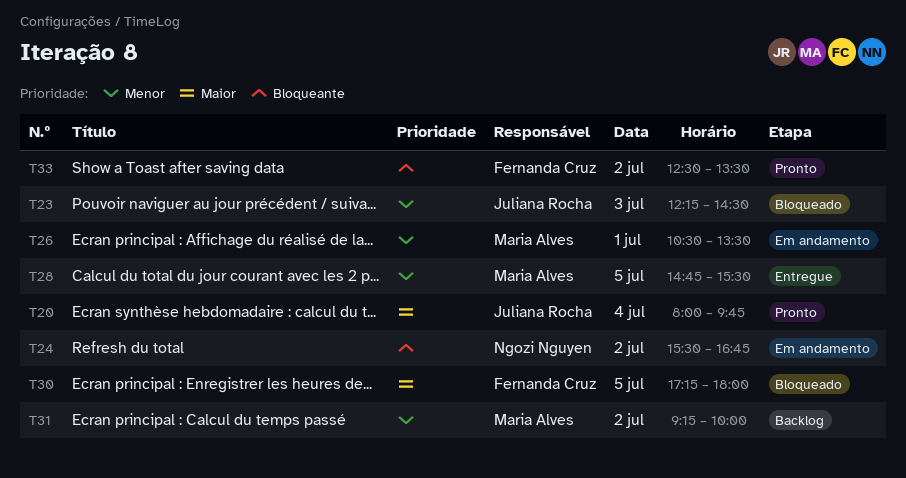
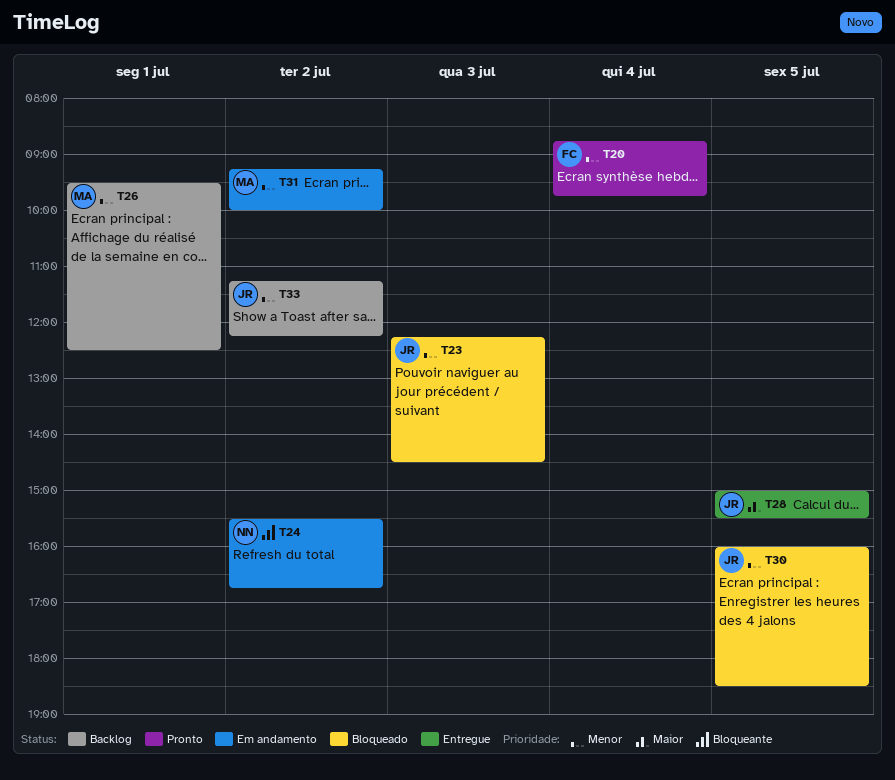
T20, owner: Juliana Rocha -> Fernanda Cruz
T20, priority: Maior -> Menor
T20, begins: 08:00 -> 08:45
T26, status: Em andamento -> Backlog
T26, begins: 10:30 -> 09:30
T26, ends: 13:30 -> 12:30
T28, owner: Maria Alves -> Juliana Rocha
T28, priority: Menor -> Maior
T28, begins: 14:45 -> 15:00
T30, owner: Fernanda Cruz -> Juliana Rocha
T30, priority: Maior -> Menor
T30, begins: 17:15 -> 16:00
T30, ends: 18:00 -> 18:30
T31, status: Backlog -> Em andamento
T33, status: Pronto -> Backlog
T33, owner: Fernanda Cruz -> Juliana Rocha
T33, priority: Bloqueante -> Menor
T33, begins: 12:30 -> 11:15
T33, ends: 13:30 -> 12:15

